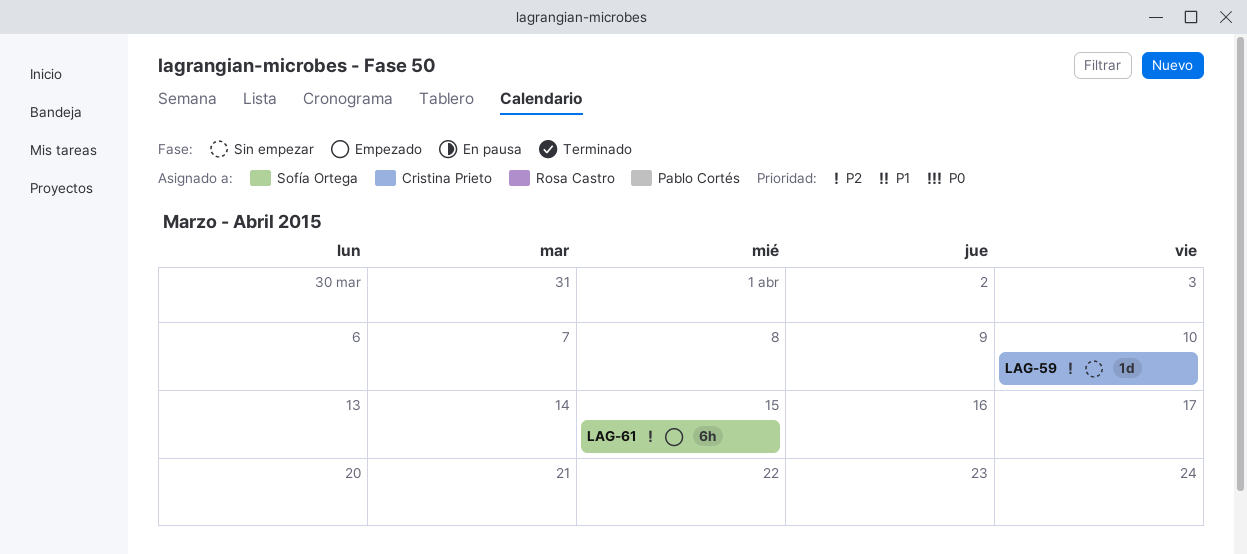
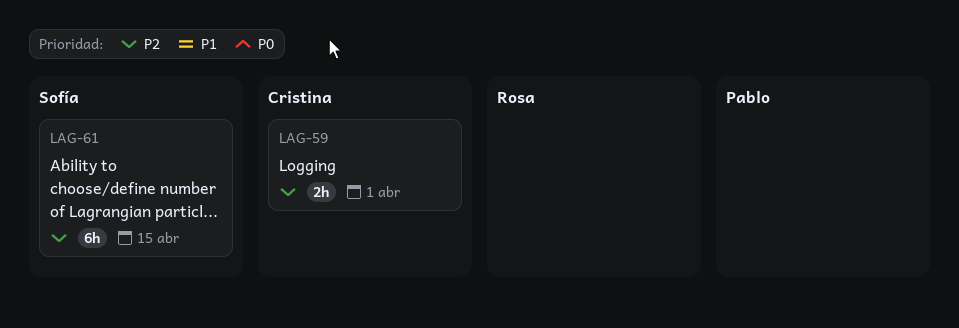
LAG-59, estimate: 1d -> 2h
LAG-59, due: Apr 10 -> Apr 1

